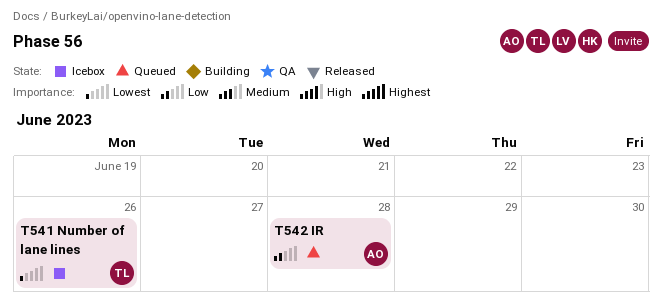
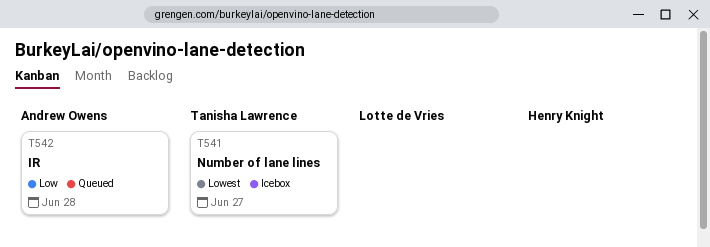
T541, due: Jun 26 -> Jun 27

